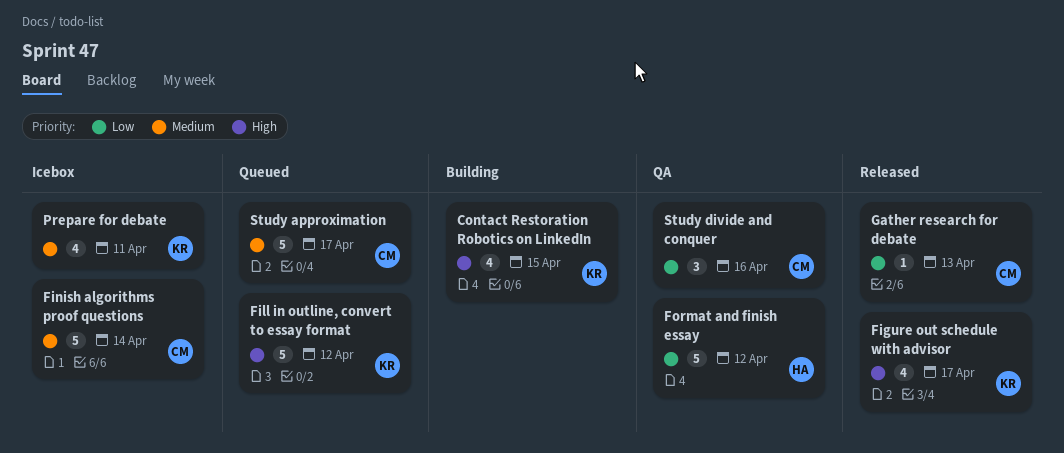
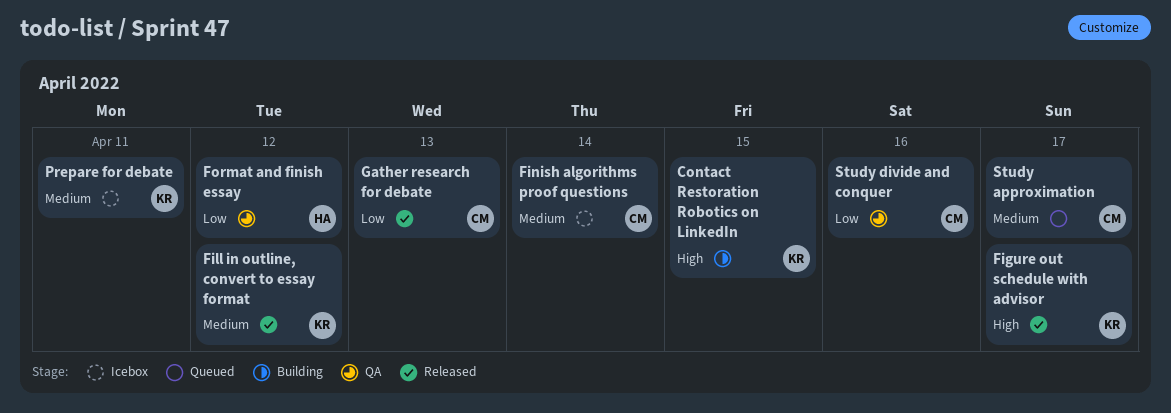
Fill in outline, convert to essay format, status: Queued -> Released
Fill in outline, convert to essay format, priority: High -> Medium

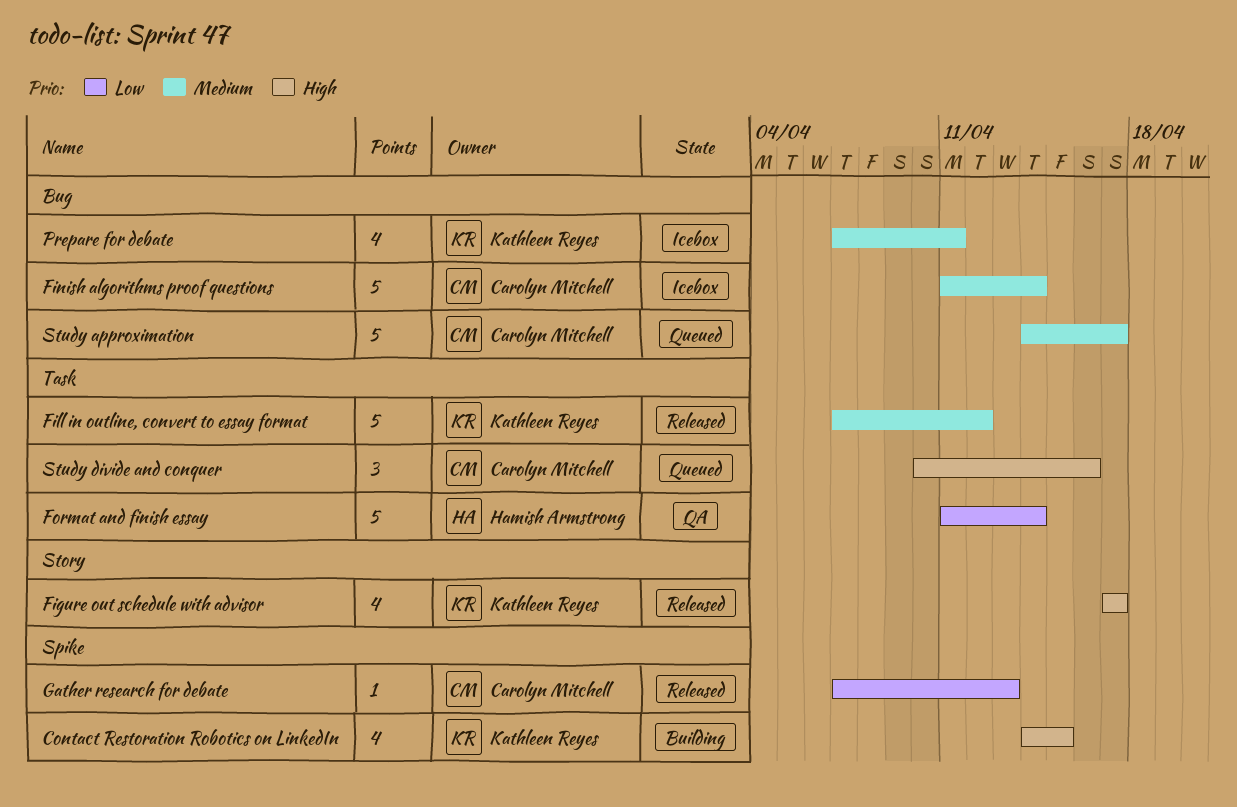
Format and finish essay, due: Apr 12 -> Apr 14
Study divide and conquer, status: QA -> Queued
Study divide and conquer, priority: Low -> High

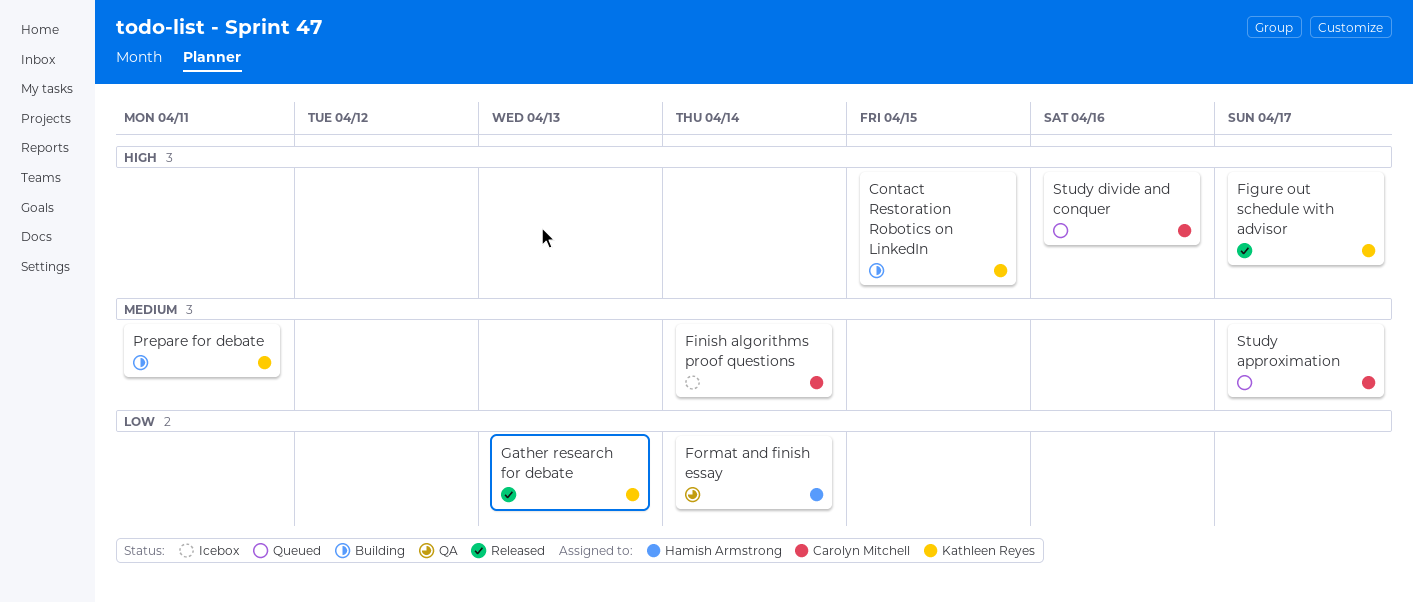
Fill in outline, convert to essay format: present -> none
Gather research for debate, owner: Carolyn Mitchell -> Kathleen Reyes
Prepare for debate, status: Icebox -> Building

